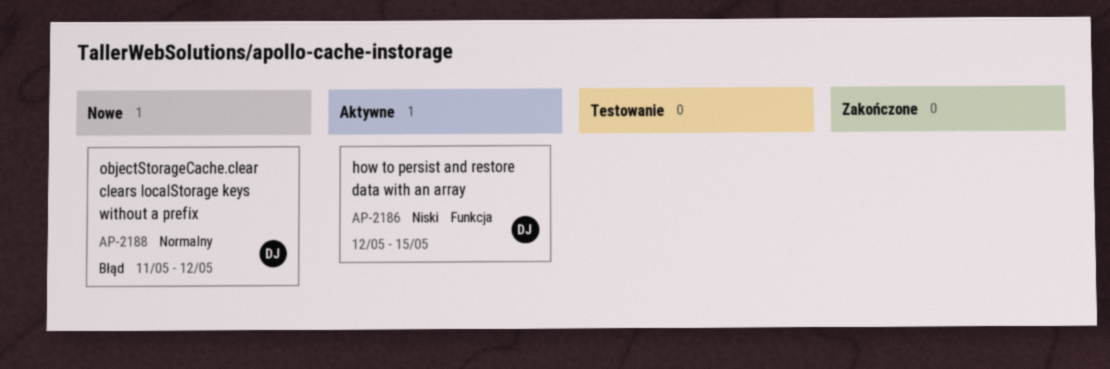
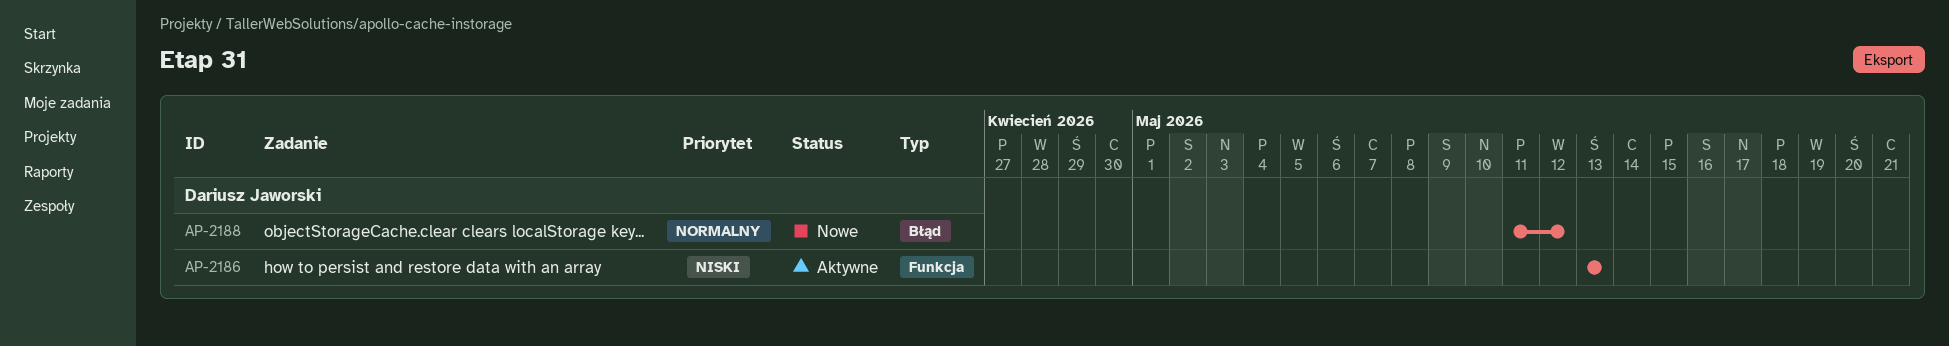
AP-2186, start: May 12 -> May 13
AP-2186, due: May 15 -> May 13

